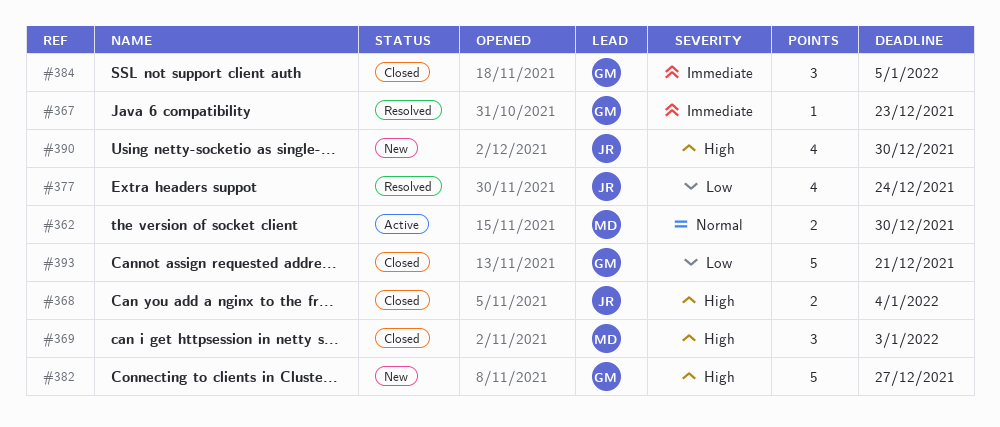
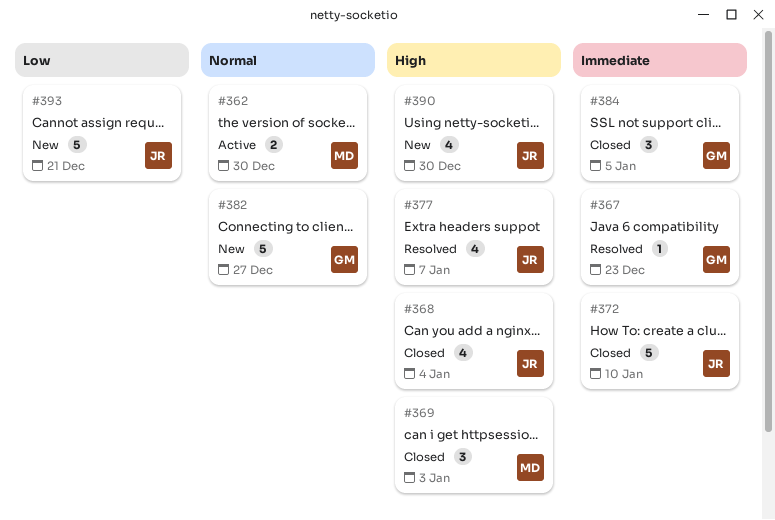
#368, estimate: 2 -> 4
#372: none -> present
#377, priority: Low -> High
#377, due: Dec 24 -> Jan 7
#382, priority: High -> Normal
#393, status: Closed -> New
#393, owner: GM -> JR

